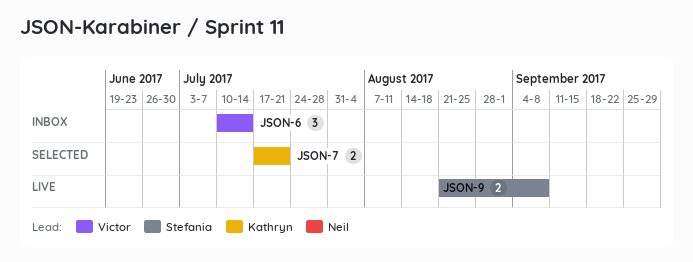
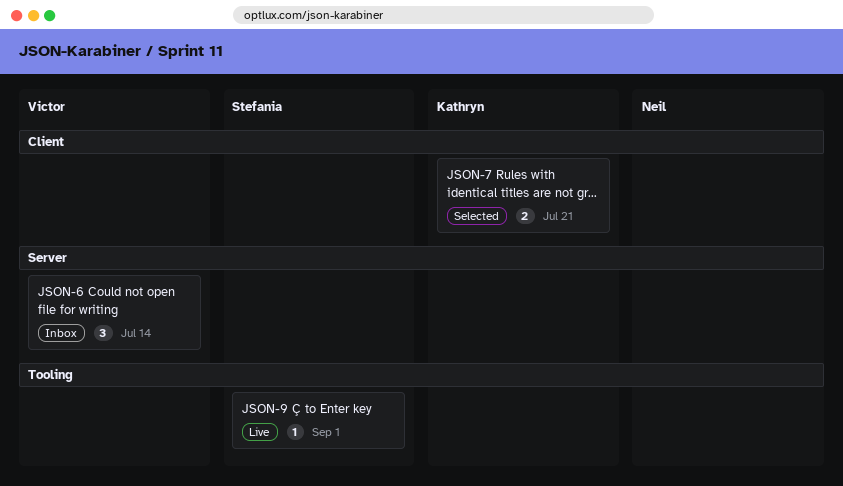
JSON-9, estimate: 2 -> 1
JSON-9, due: Sep 8 -> Sep 1

